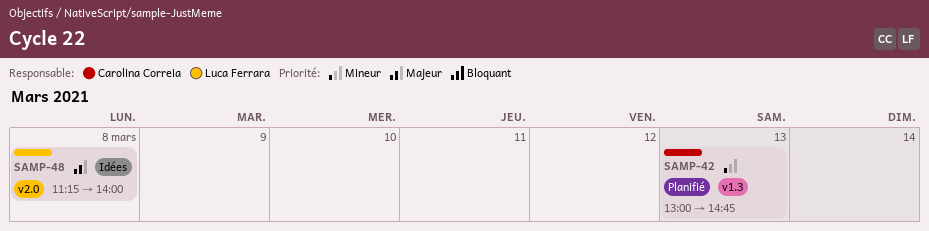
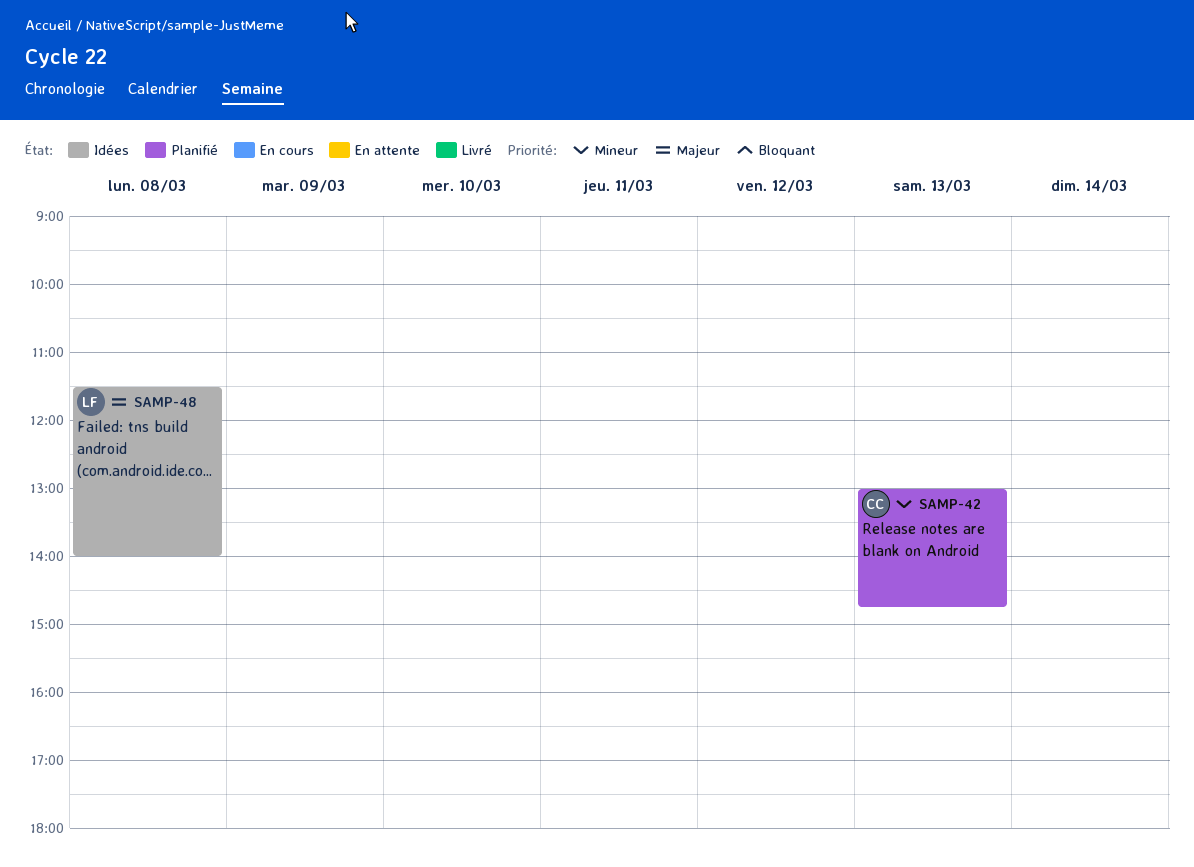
SAMP-48, begins: 11:15 -> 11:30

